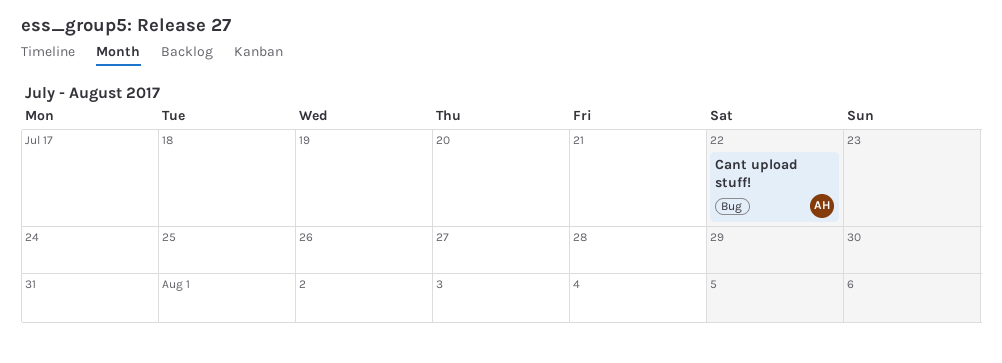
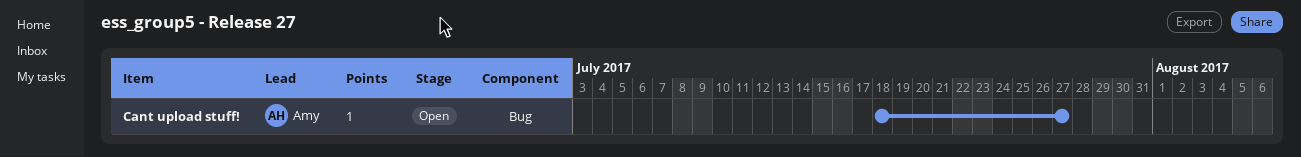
Cant upload stuff!, due: Jul 22 -> Jul 27

